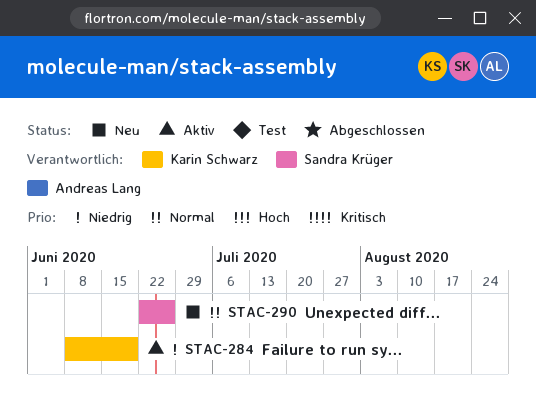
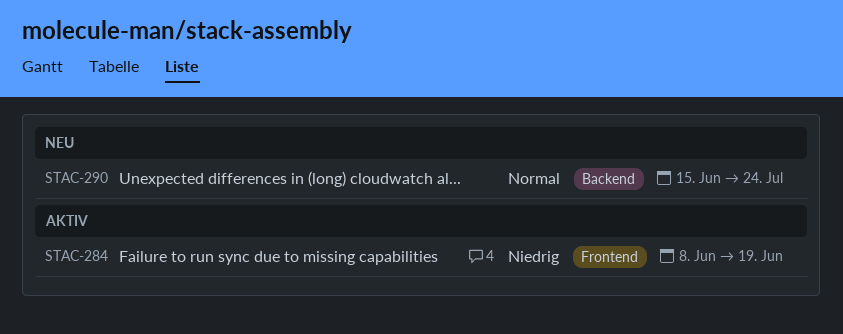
STAC-290, start: Jun 22 -> Jun 15
STAC-290, due: Jun 26 -> Jul 24

